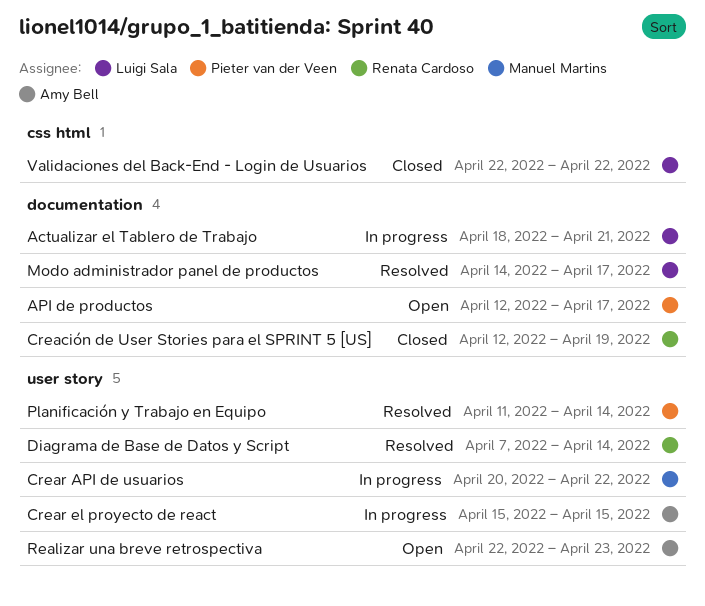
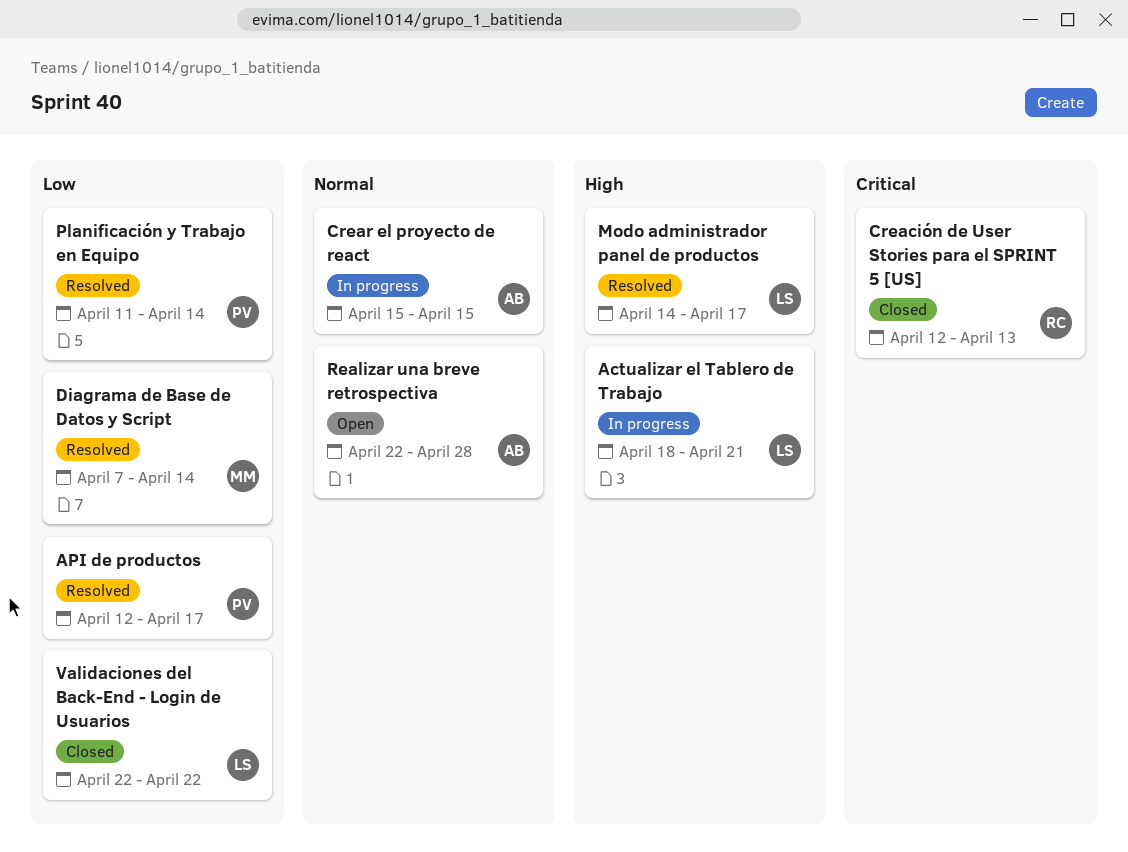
API de productos, status: Open -> Resolved
Creación de User Stories para el SPRINT 5 [US], due: Apr 19 -> Apr 13
Crear API de usuarios: present -> none
Diagrama de Base de Datos y Script, owner: Renata Cardoso -> Manuel Martins
Realizar una breve retrospectiva, due: Apr 23 -> Apr 28

